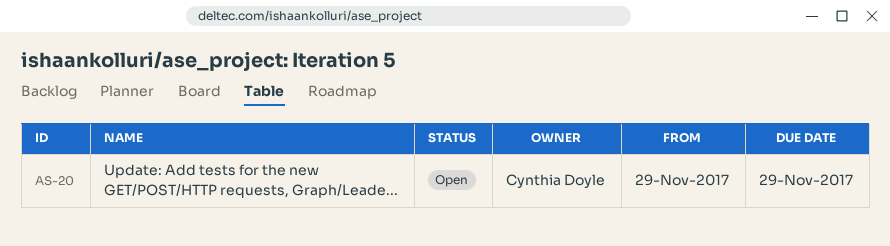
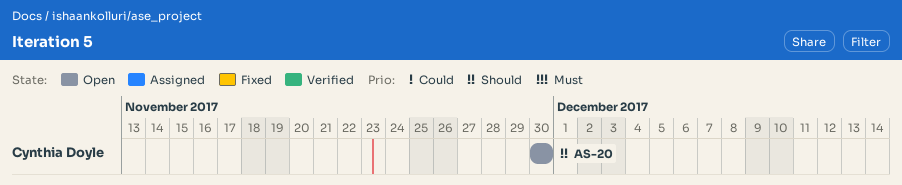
AS-20, start: Nov 29 -> Nov 30
AS-20, due: Nov 29 -> Nov 30

